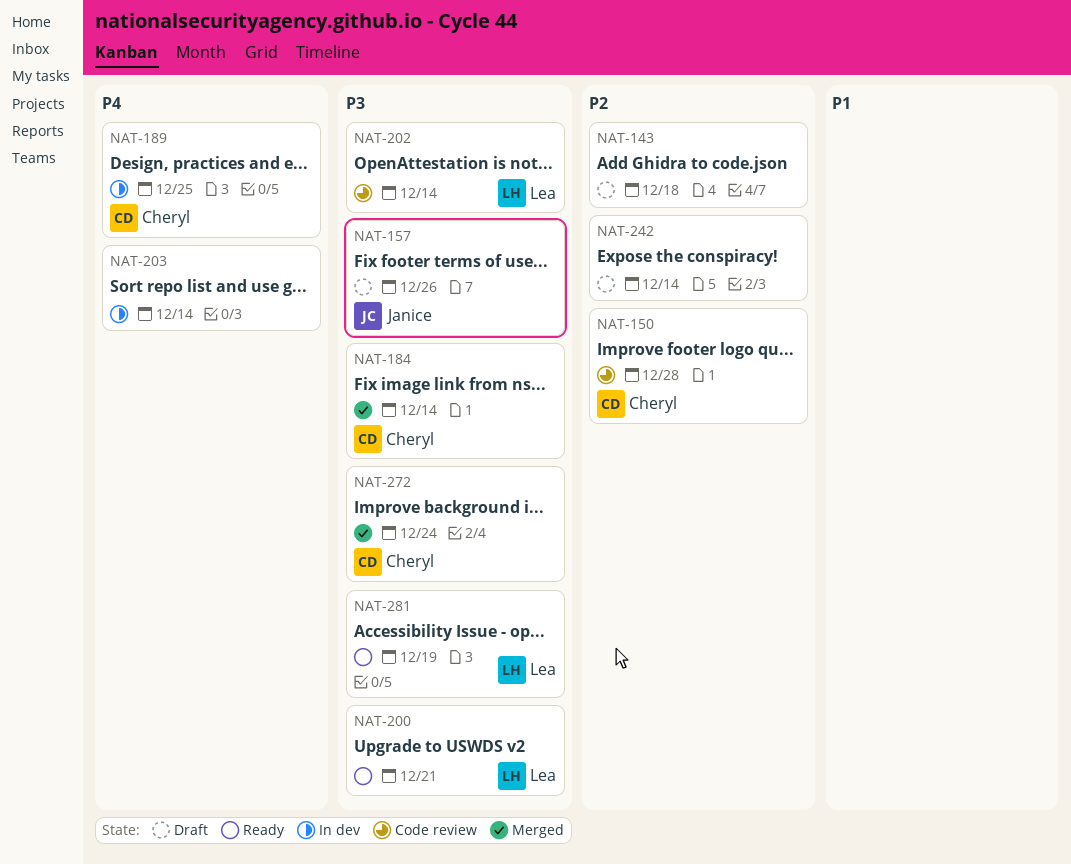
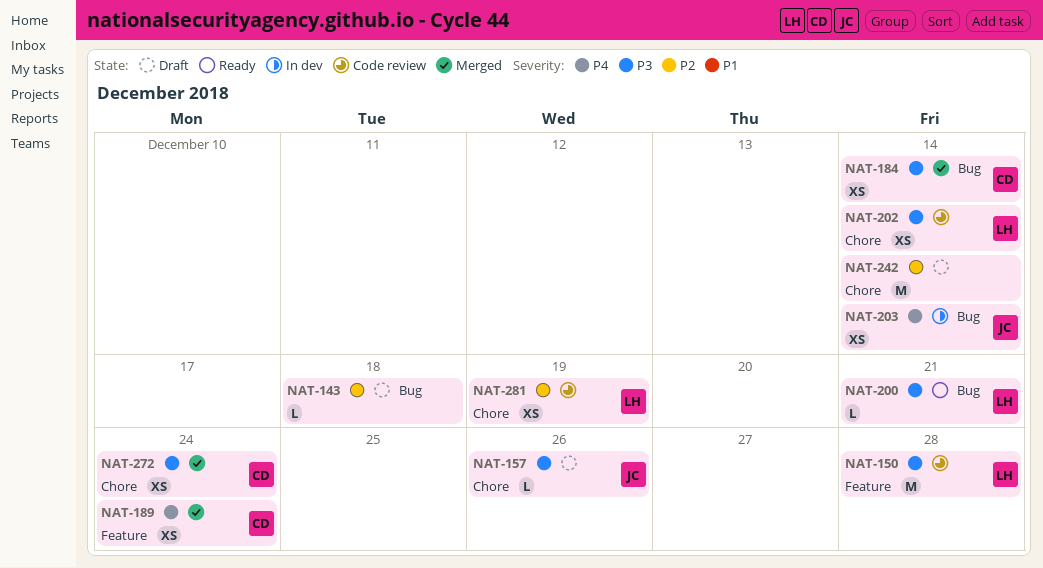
NAT-150, owner: Cheryl -> Lea
NAT-150, priority: P2 -> P3
NAT-189, status: In dev -> Merged
NAT-189, due: Dec 25 -> Dec 24
NAT-203, owner: none -> Janice
NAT-281, status: Ready -> Code review
NAT-281, priority: P3 -> P2

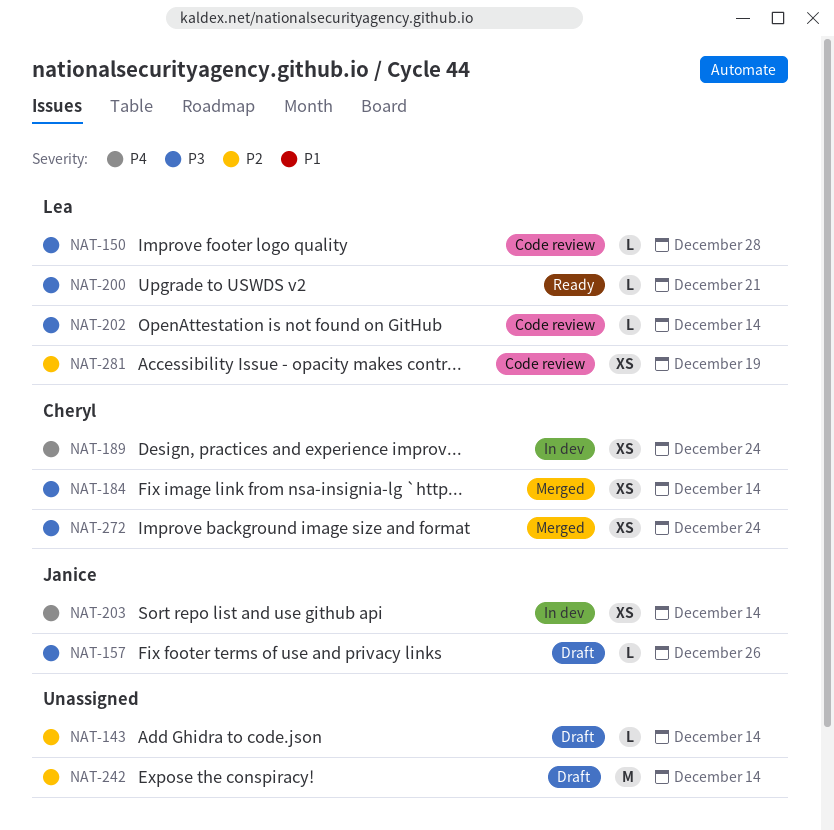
NAT-143, due: Dec 18 -> Dec 14
NAT-150, estimate: M -> L
NAT-189, status: Merged -> In dev
NAT-202, estimate: XS -> L

